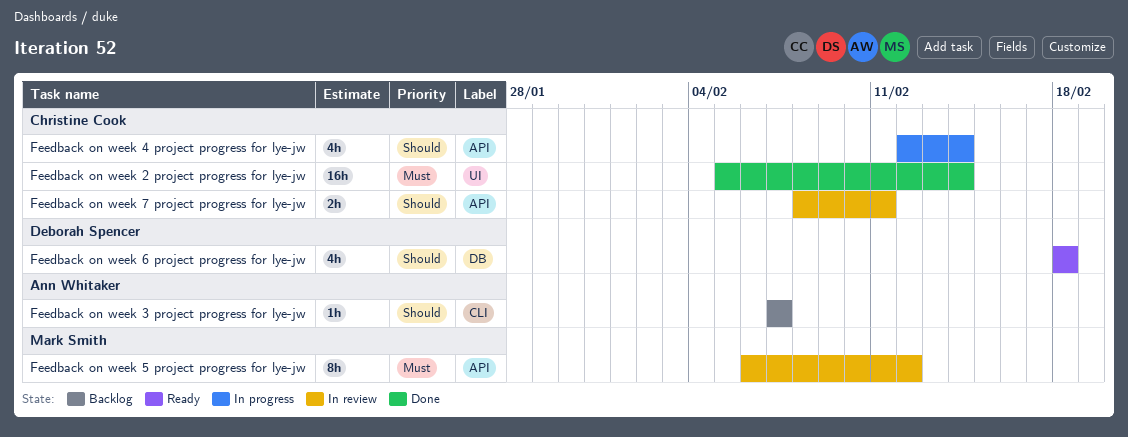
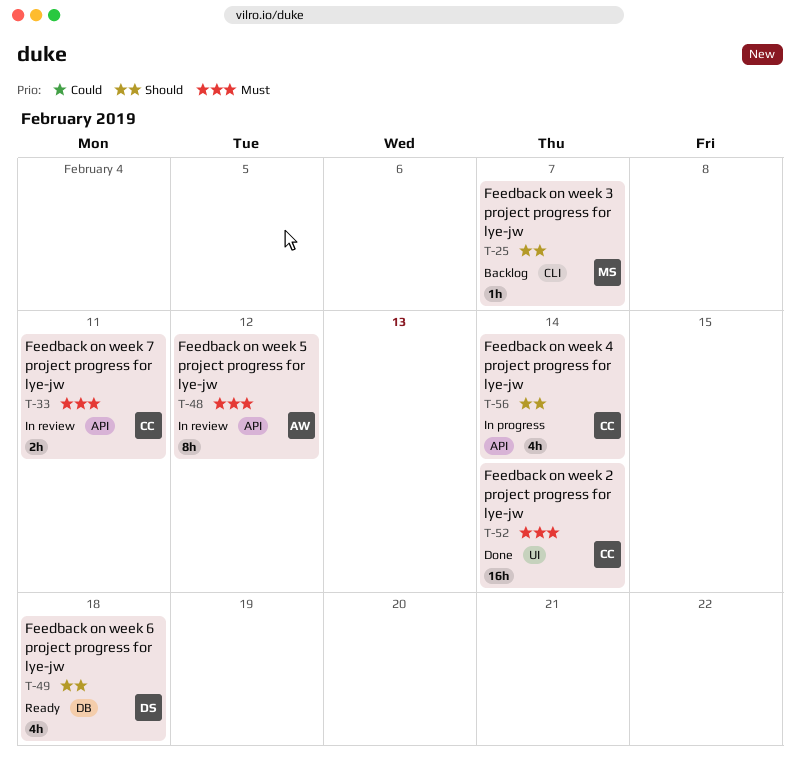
Feedback on week 3 project progress for lye-jw, owner: Ann Whitaker -> Mark Smith
Feedback on week 5 project progress for lye-jw, owner: Mark Smith -> Ann Whitaker
Feedback on week 7 project progress for lye-jw, priority: Should -> Must

